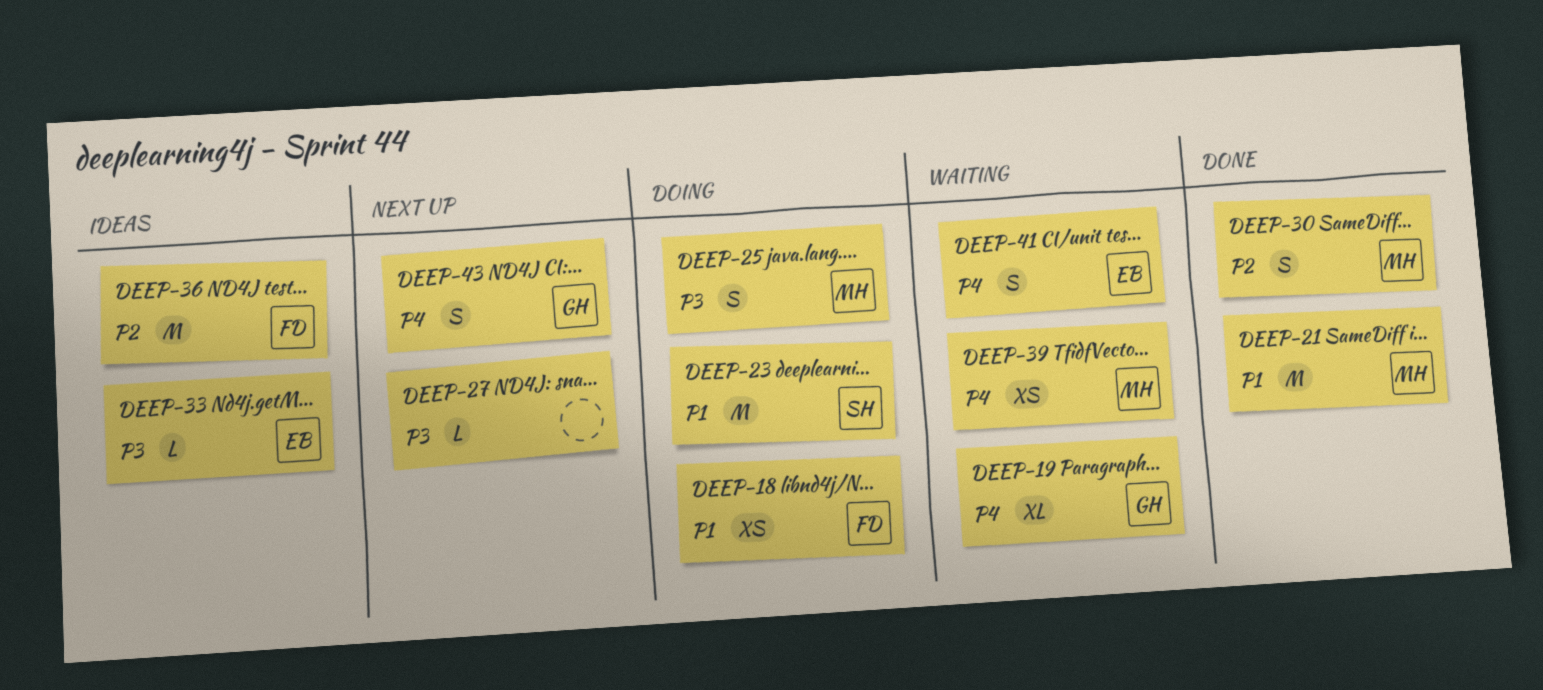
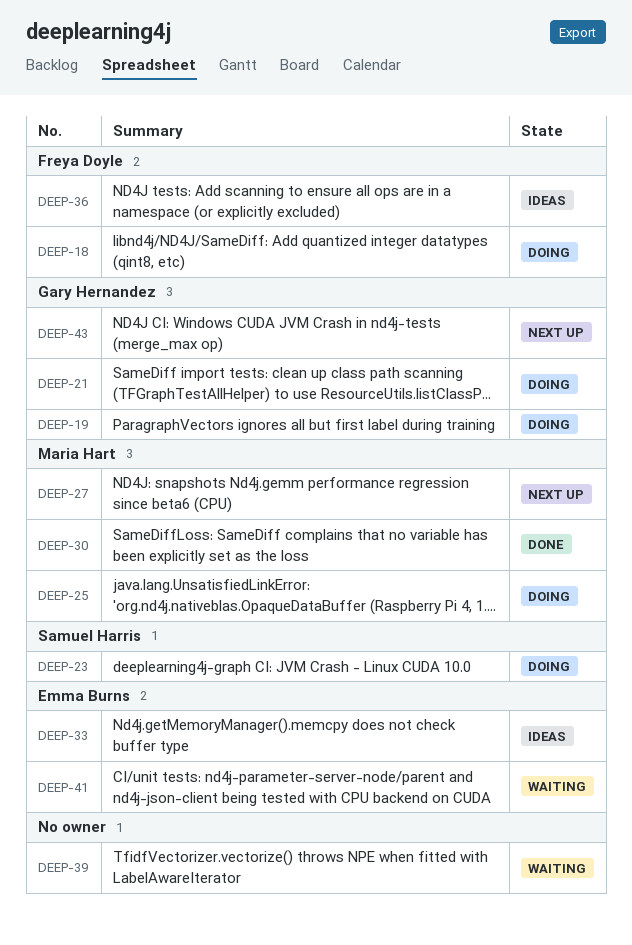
DEEP-19, status: Waiting -> Doing
DEEP-21, status: Done -> Doing
DEEP-21, owner: Maria Hart -> Gary Hernandez
DEEP-27, owner: none -> Maria Hart
DEEP-39, owner: Maria Hart -> none

